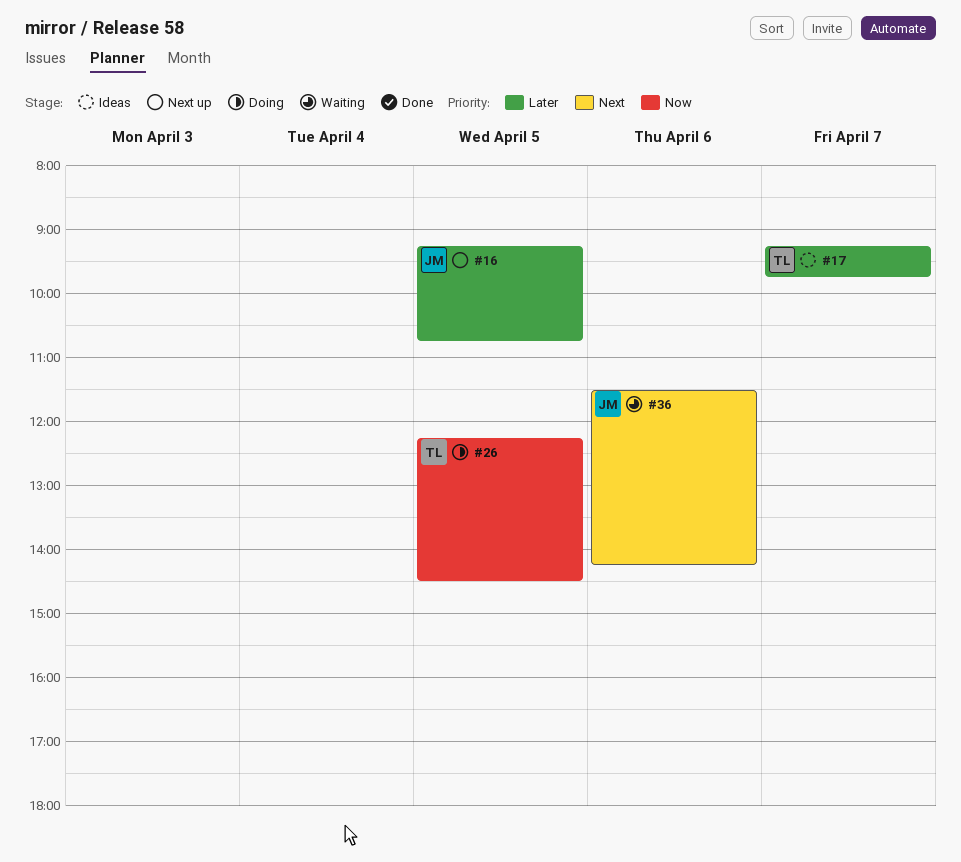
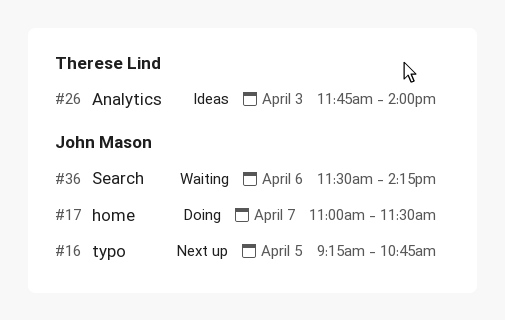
#17, status: Ideas -> Doing
#17, owner: Therese Lind -> John Mason
#17, begins: 09:15 -> 11:00
#17, ends: 09:45 -> 11:30
#26, status: Doing -> Ideas
#26, day: Apr 5 -> Apr 3
#26, begins: 12:15 -> 11:45
#26, ends: 14:30 -> 14:00

